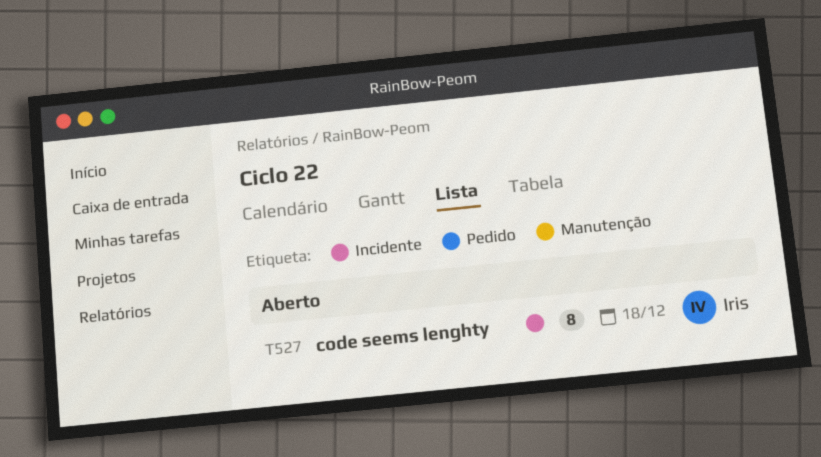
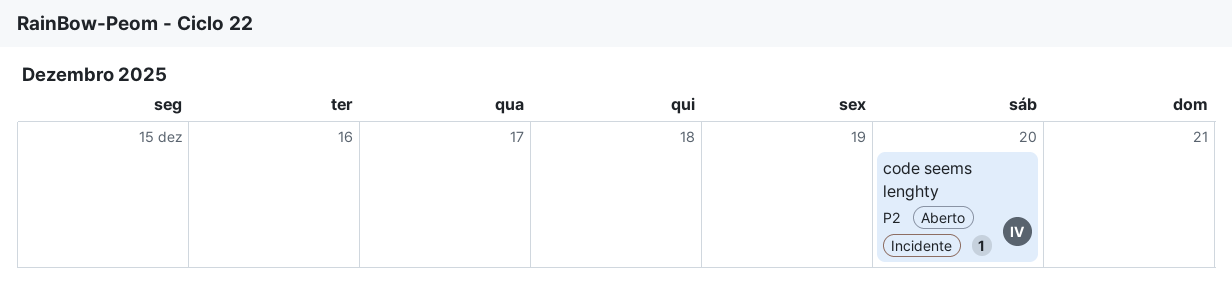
code seems lenghty, estimate: 8 -> 1
code seems lenghty, due: Dec 18 -> Dec 20

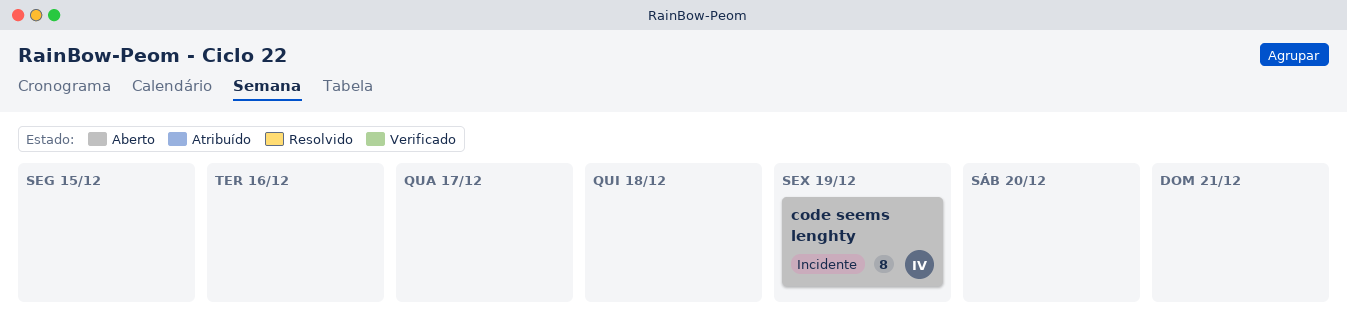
code seems lenghty, estimate: 1 -> 8
code seems lenghty, due: Dec 20 -> Dec 19

